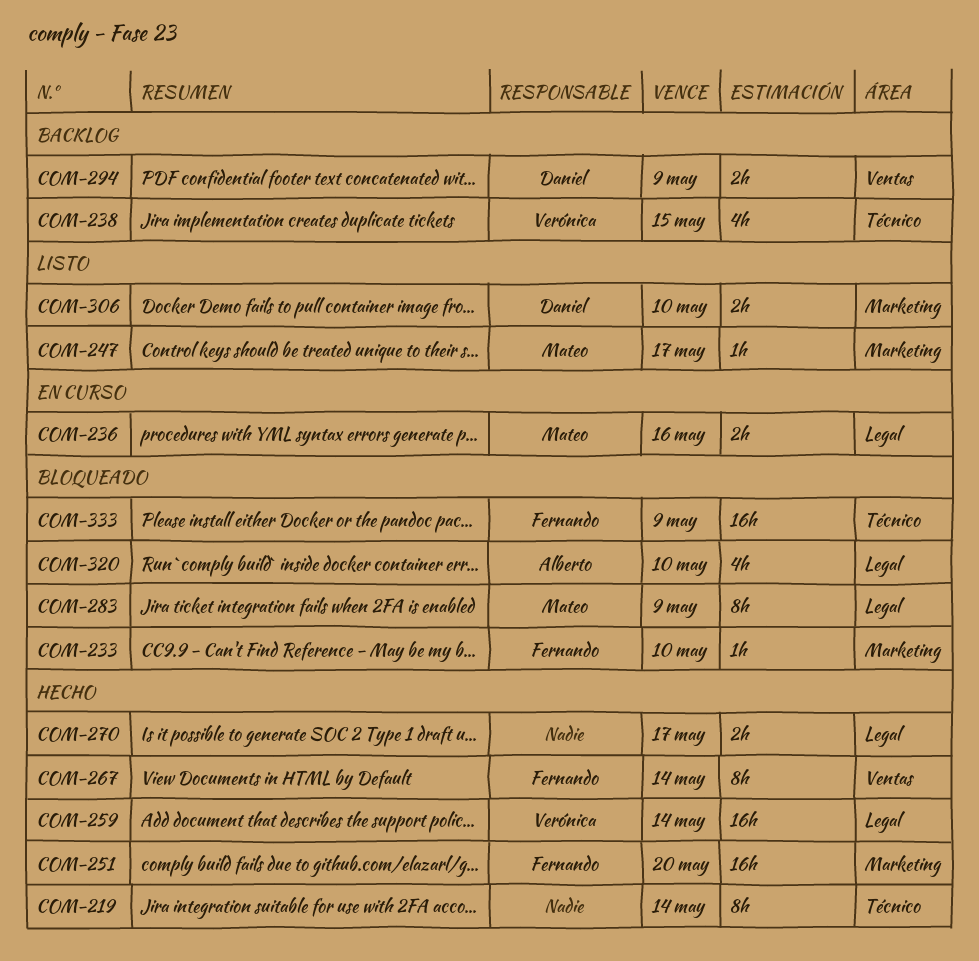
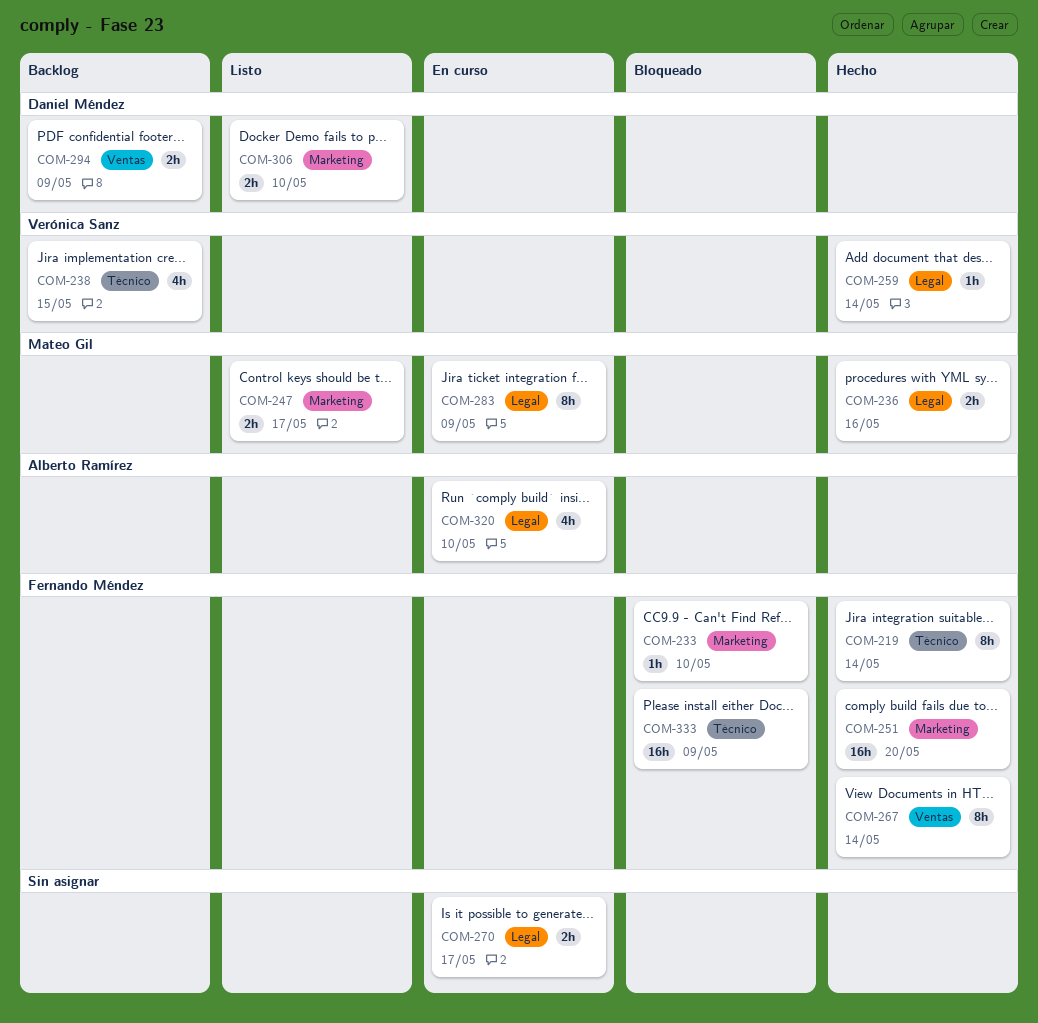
COM-219, owner: none -> Fernando Méndez
COM-236, status: En curso -> Hecho
COM-247, estimate: 1h -> 2h
COM-259, estimate: 16h -> 1h
COM-270, status: Hecho -> En curso
COM-283, status: Bloqueado -> En curso
COM-320, status: Bloqueado -> En curso

